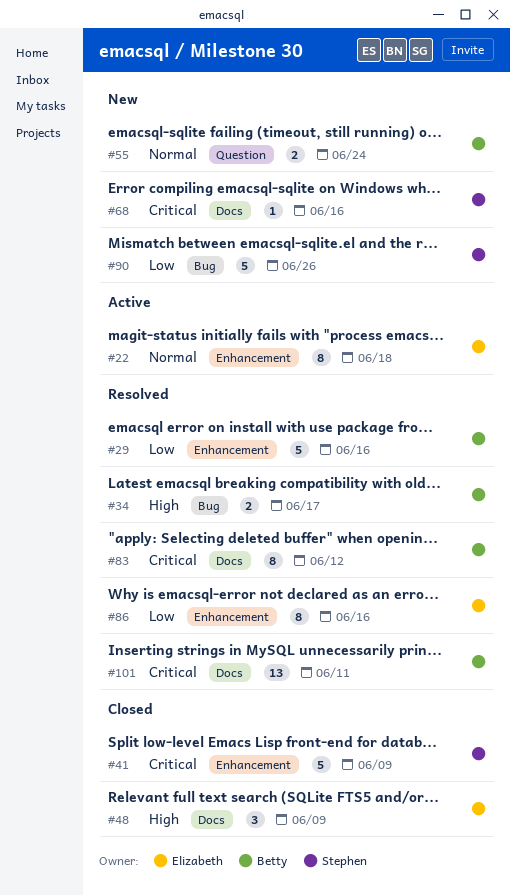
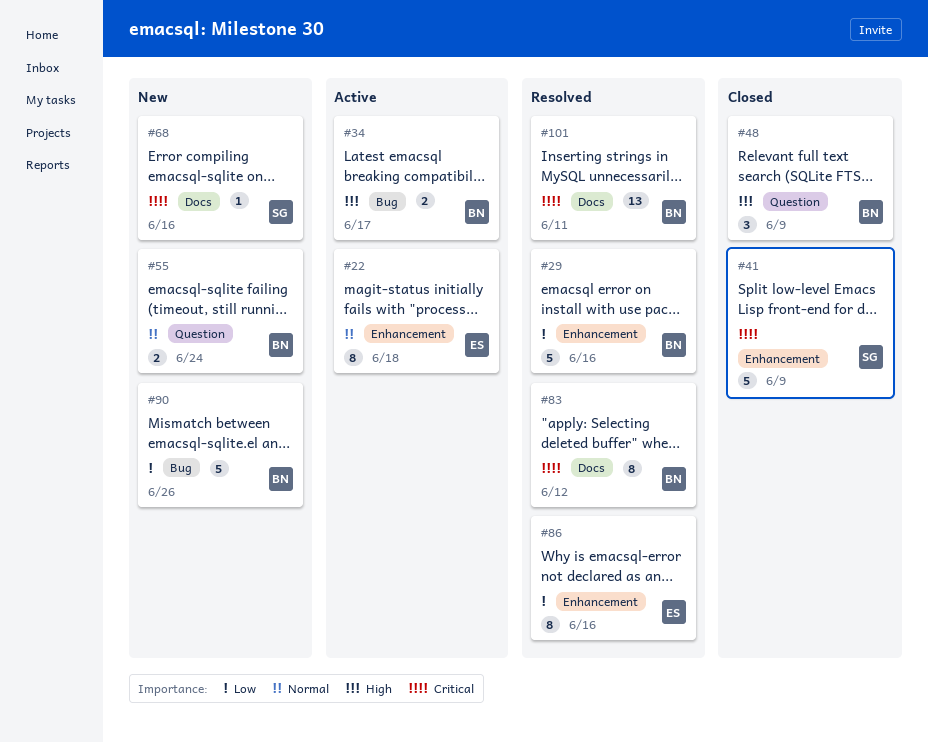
#34, status: Resolved -> Active
#48, owner: Elizabeth -> Betty
#48, label: Docs -> Question
#90, owner: Stephen -> Betty

